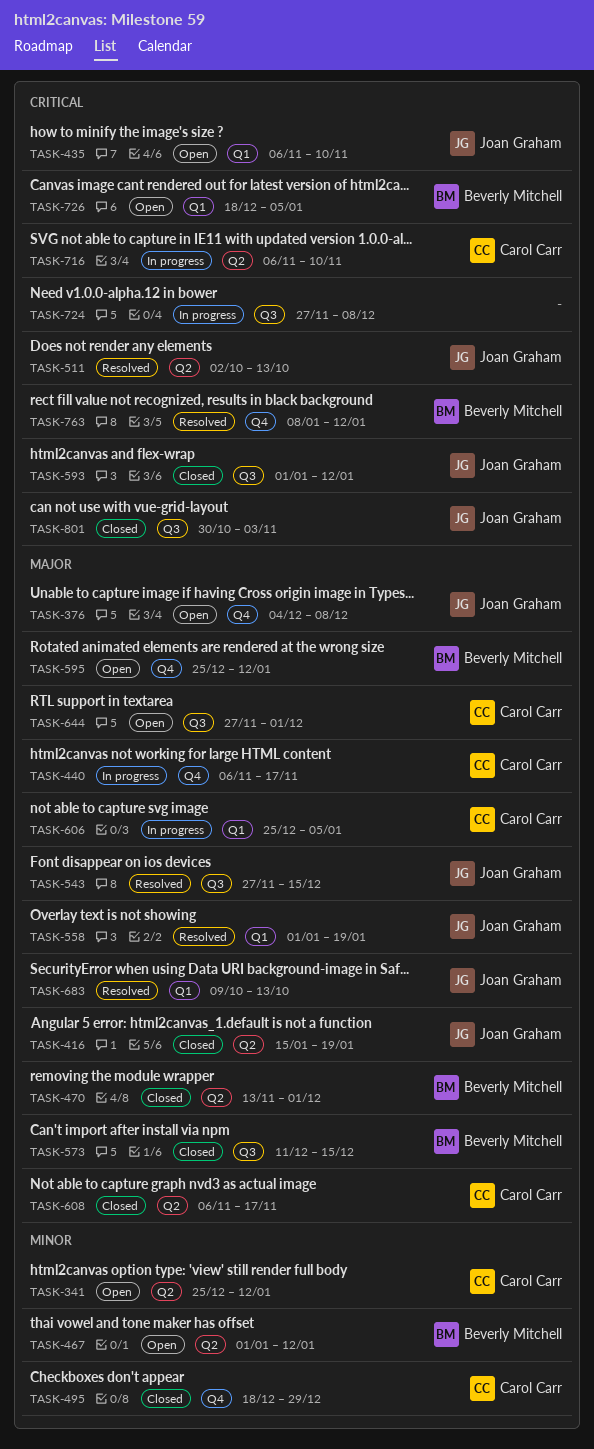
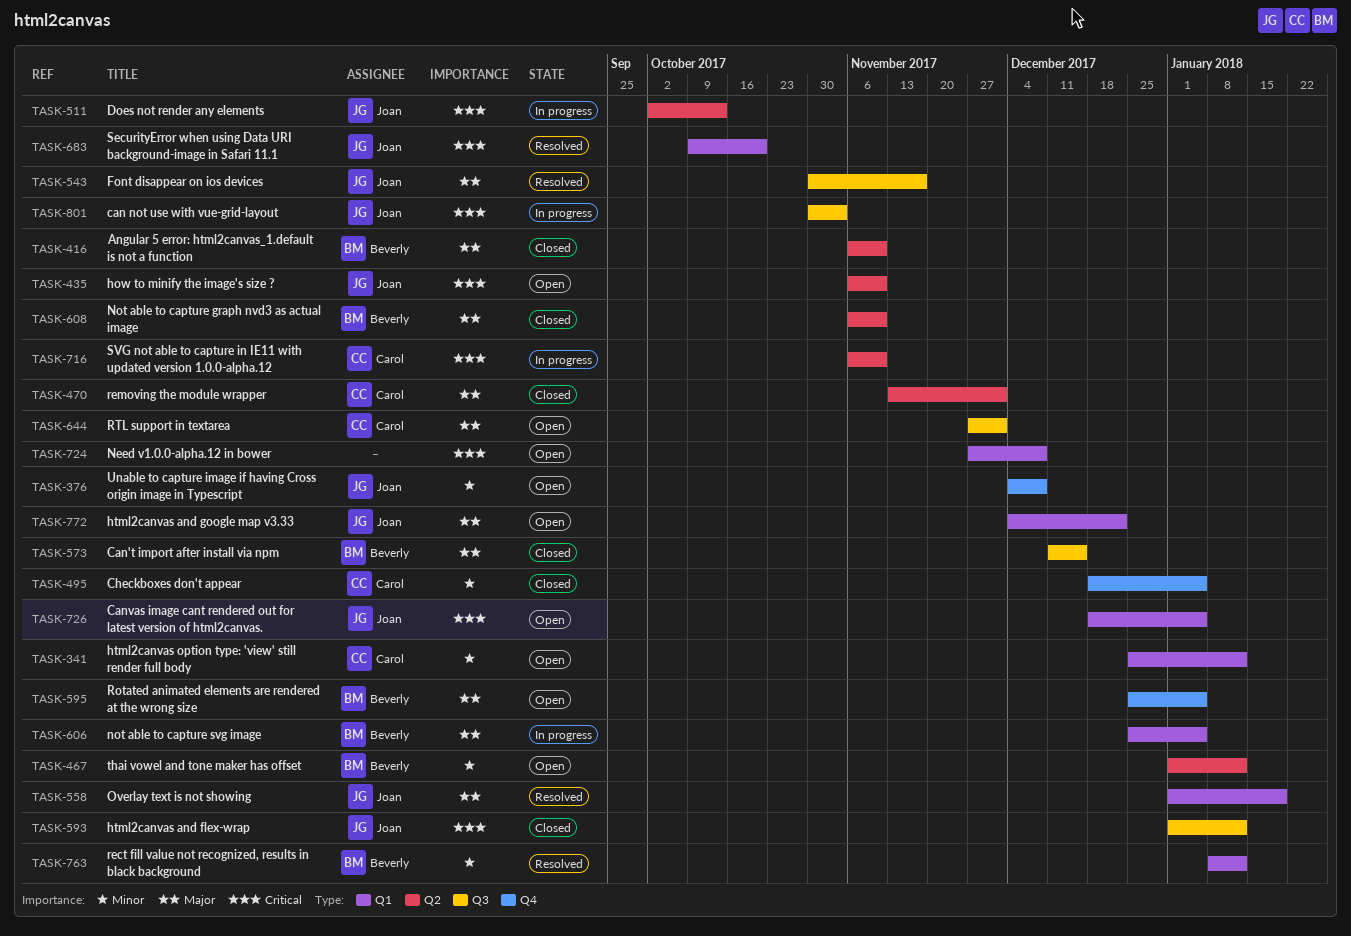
TASK-341, label: Q2 -> Q1
TASK-376, priority: Major -> Minor
TASK-416, owner: Joan Graham -> Beverly Mitchell
TASK-416, start: Jan 15 -> Nov 6
TASK-416, due: Jan 19 -> Nov 10
TASK-435, label: Q1 -> Q2
TASK-440: present -> none
TASK-470, owner: Beverly Mitchell -> Carol Carr
TASK-495, due: Dec 29 -> Jan 5
TASK-511, status: Resolved -> In progress
TASK-543, start: Nov 27 -> Oct 30
TASK-543, due: Dec 15 -> Nov 17
TASK-595, due: Jan 12 -> Jan 5
TASK-606, owner: Carol Carr -> Beverly Mitchell
TASK-608, owner: Carol Carr -> Beverly Mitchell
TASK-608, due: Nov 17 -> Nov 10
TASK-683, priority: Major -> Critical
TASK-683, due: Oct 13 -> Oct 20
TASK-724, status: In progress -> Open
TASK-724, label: Q3 -> Q1
TASK-726, owner: Beverly Mitchell -> Joan Graham
TASK-763, priority: Critical -> Minor
TASK-763, label: Q4 -> Q1
TASK-772: none -> present
TASK-801, status: Closed -> In progress

